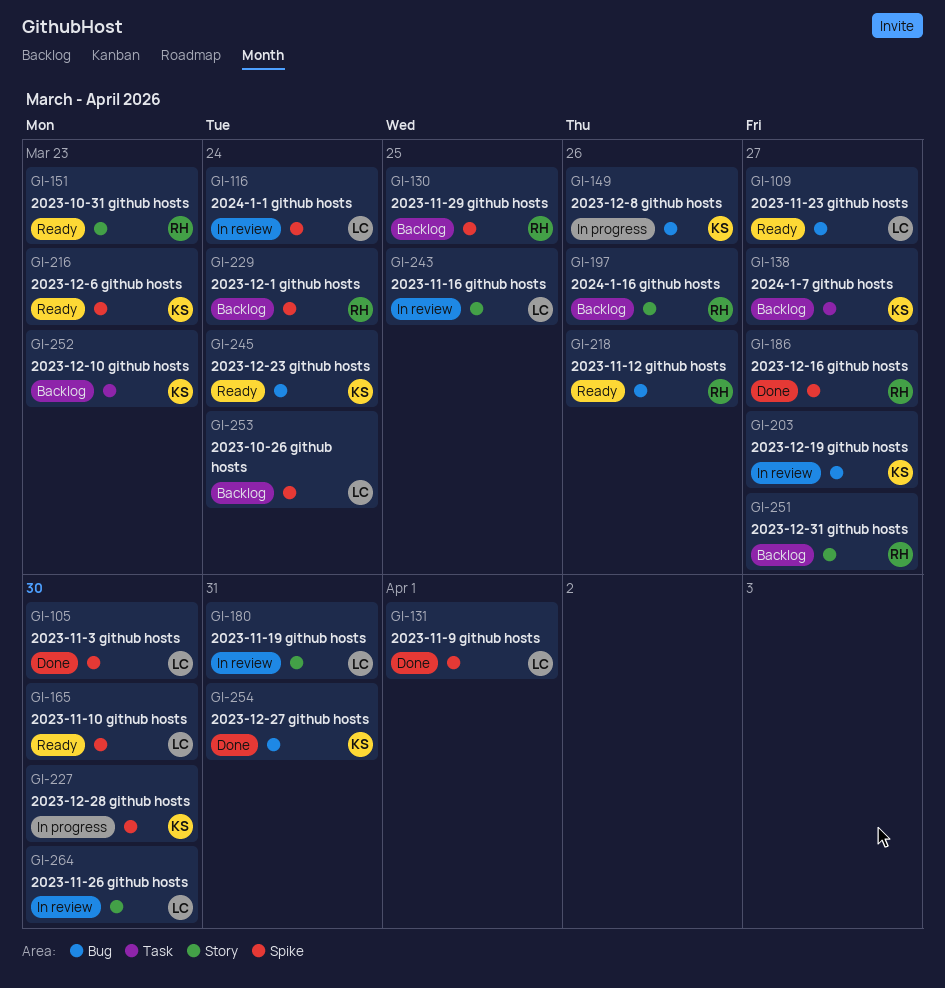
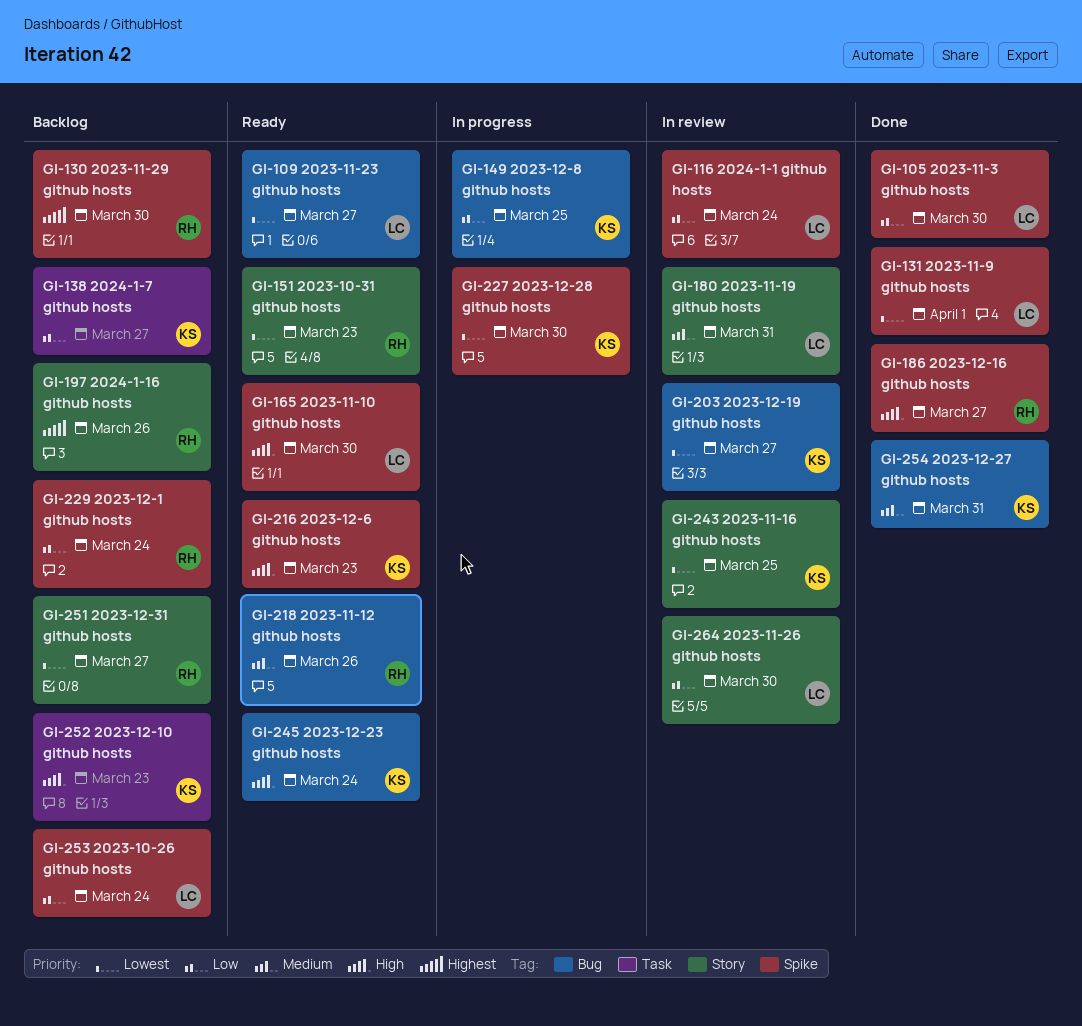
GI-130, due: Mar 25 -> Mar 30
GI-149, due: Mar 26 -> Mar 25
GI-243, owner: LC -> KS

